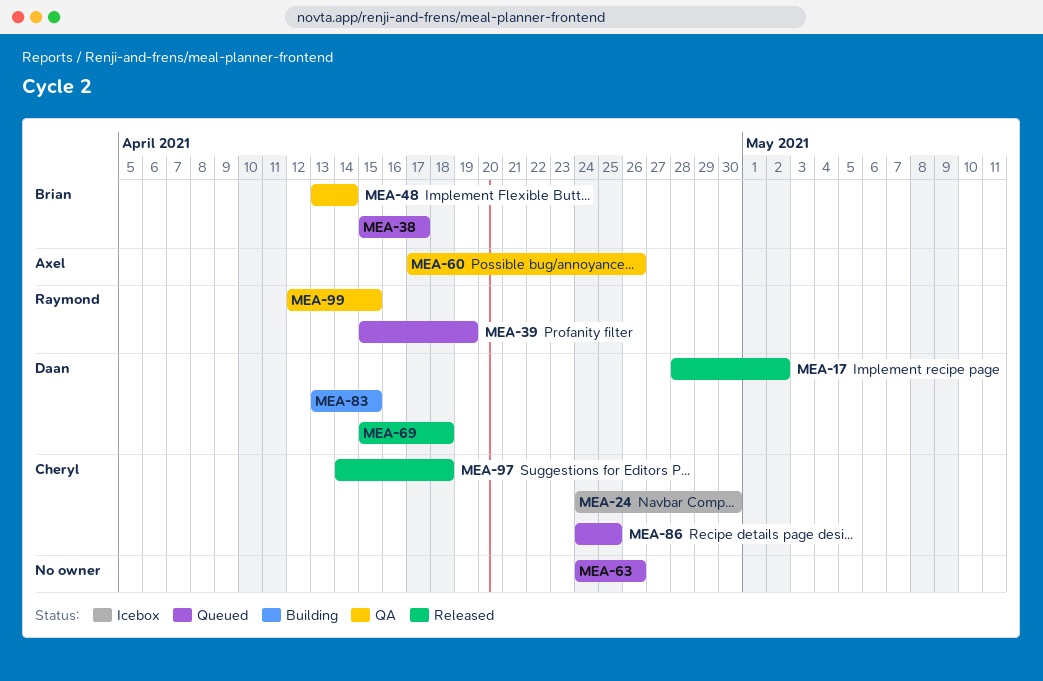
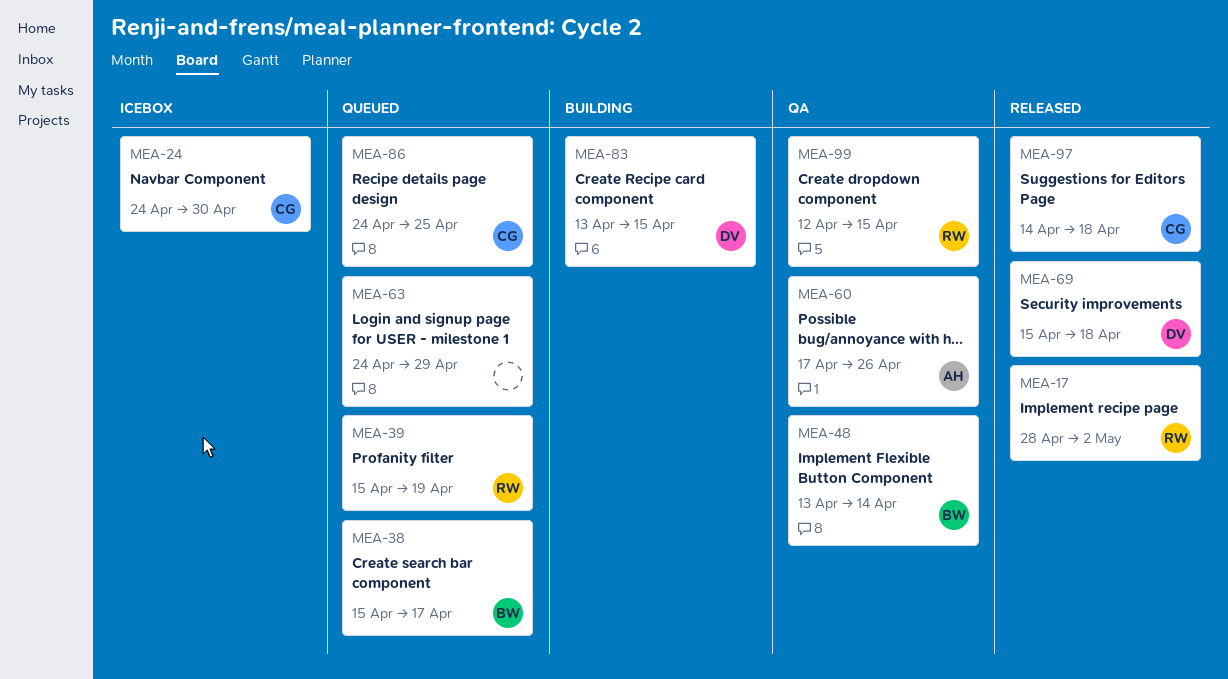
MEA-17, owner: Daan -> Raymond
MEA-63, due: Apr 26 -> Apr 29

